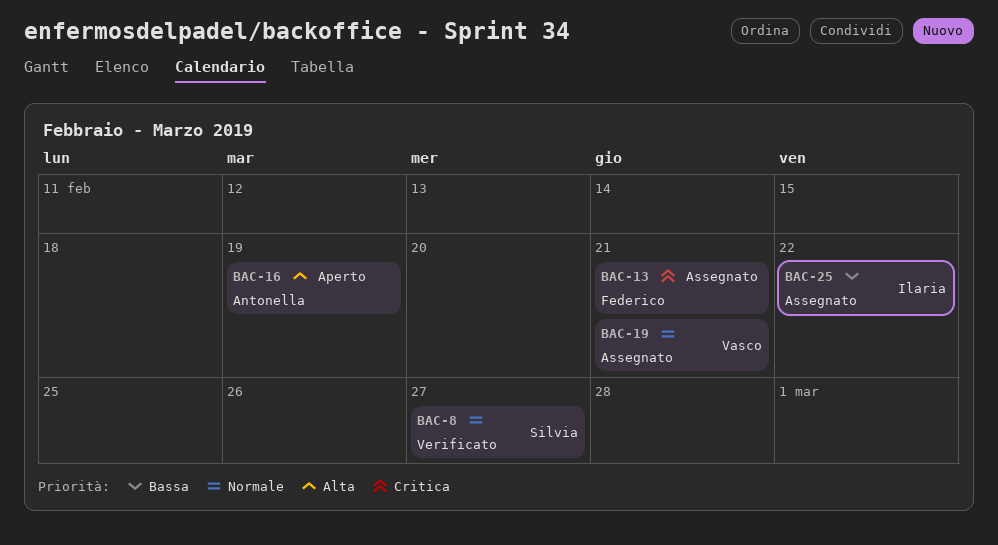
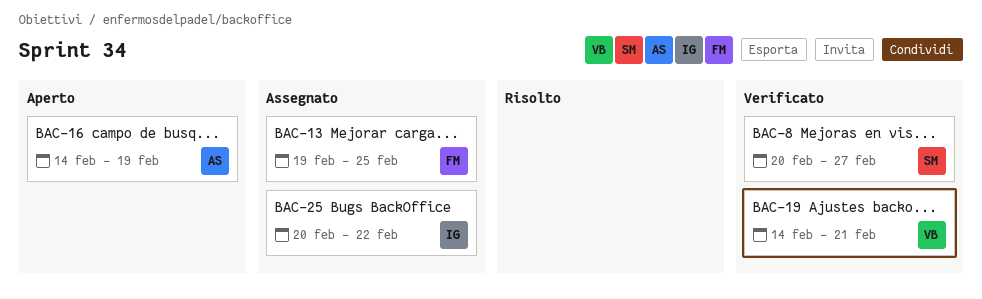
BAC-13, due: Feb 21 -> Feb 25
BAC-19, status: Assegnato -> Verificato

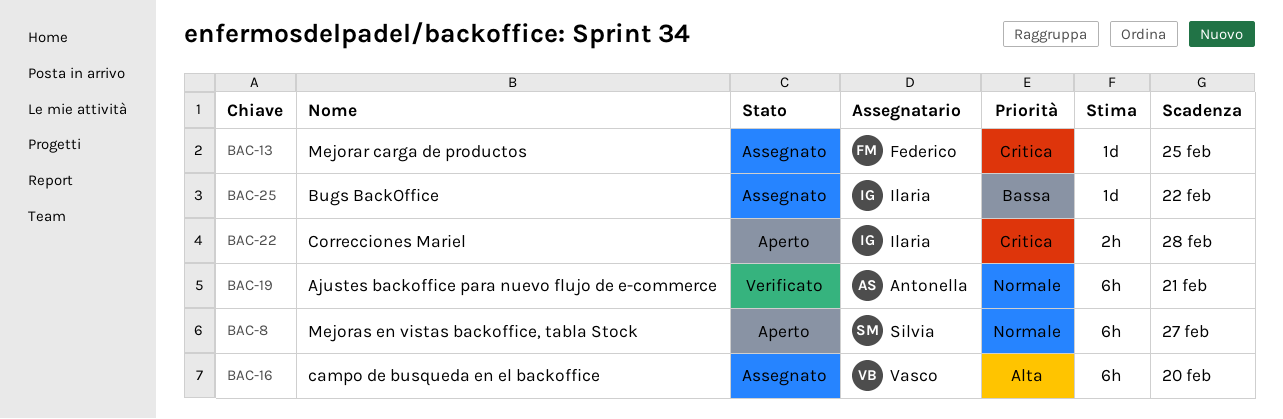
BAC-8, status: Verificato -> Aperto
BAC-16, status: Aperto -> Assegnato
BAC-16, owner: Antonella -> Vasco
BAC-16, due: Feb 19 -> Feb 20
BAC-19, owner: Vasco -> Antonella
BAC-22: none -> present

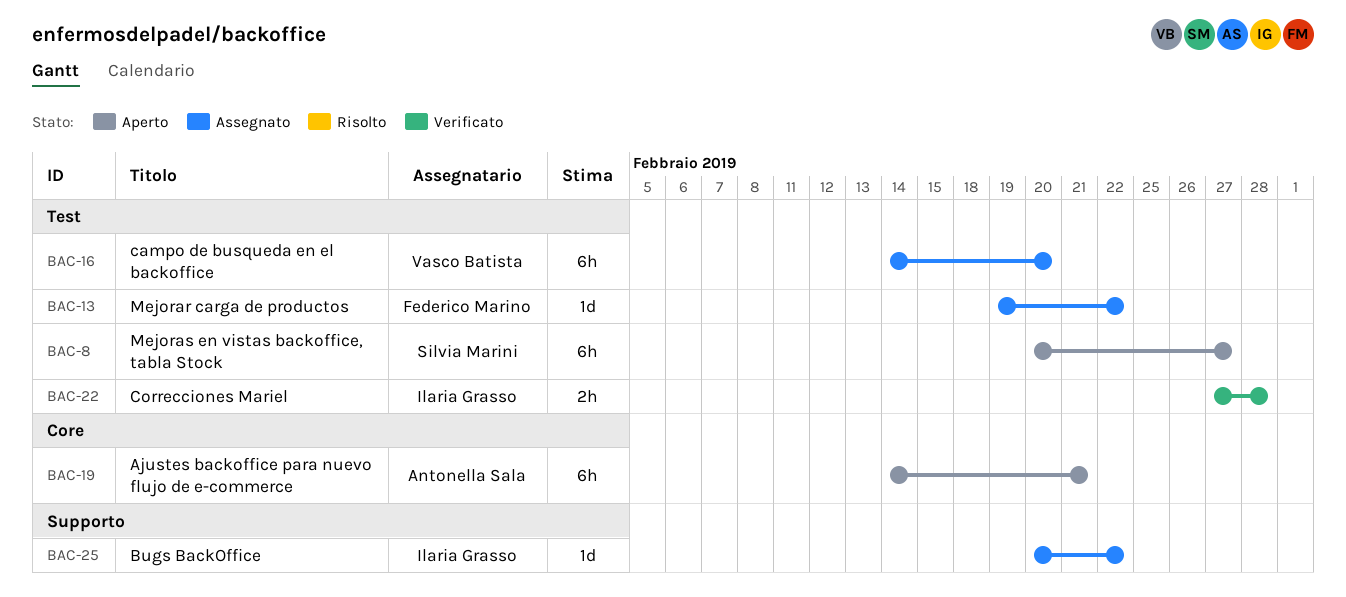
BAC-13, due: Feb 25 -> Feb 22
BAC-19, status: Verificato -> Aperto
BAC-22, status: Aperto -> Verificato

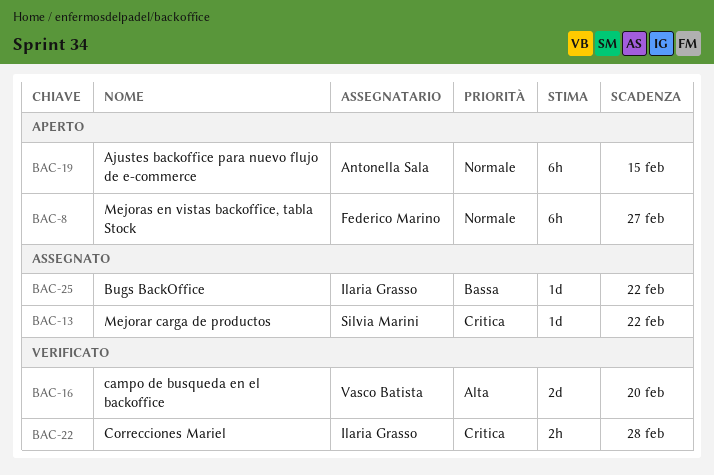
BAC-8, owner: Silvia Marini -> Federico Marino
BAC-13, owner: Federico Marino -> Silvia Marini
BAC-16, status: Assegnato -> Verificato
BAC-16, estimate: 6h -> 2d
BAC-19, due: Feb 21 -> Feb 15

